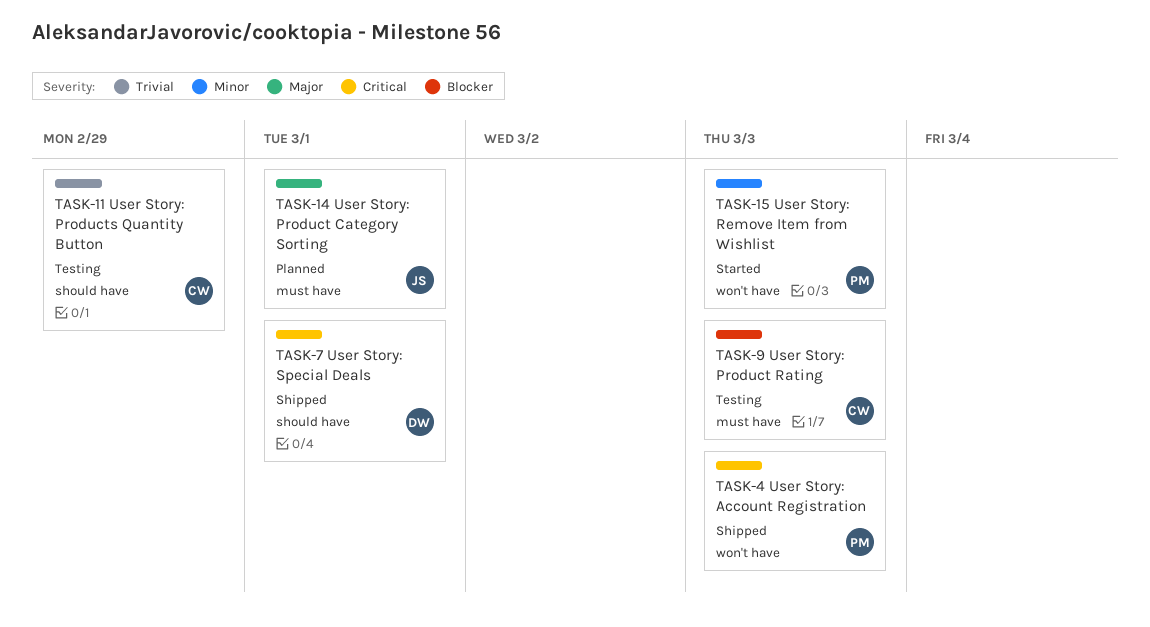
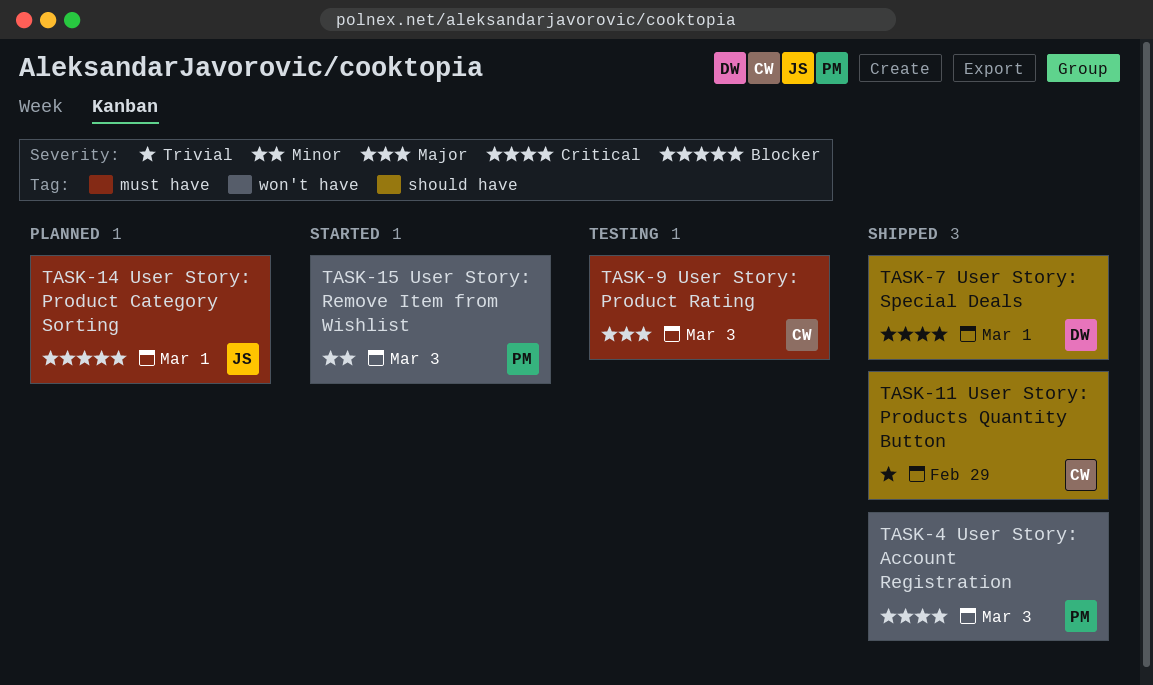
TASK-9, priority: Blocker -> Major
TASK-11, status: Testing -> Shipped
TASK-14, priority: Major -> Blocker

